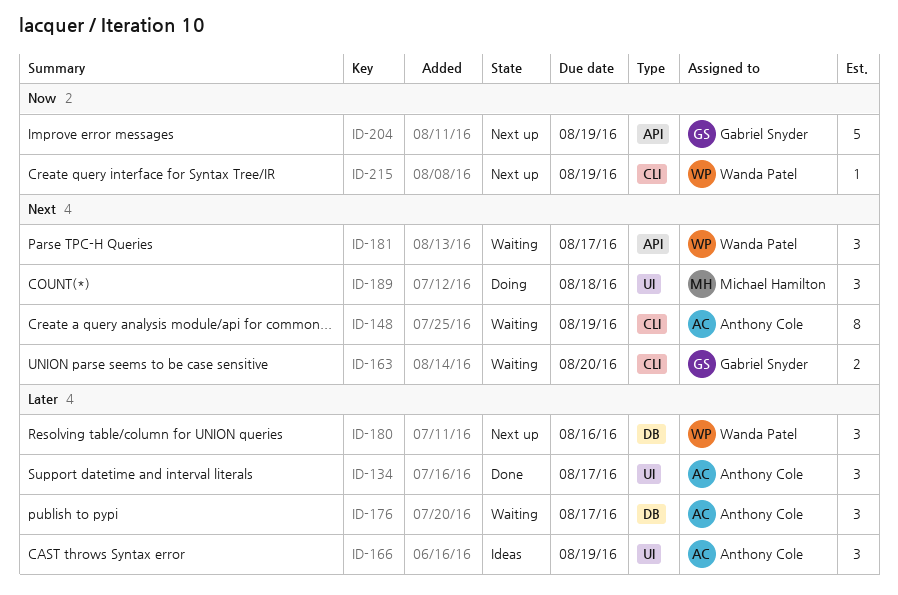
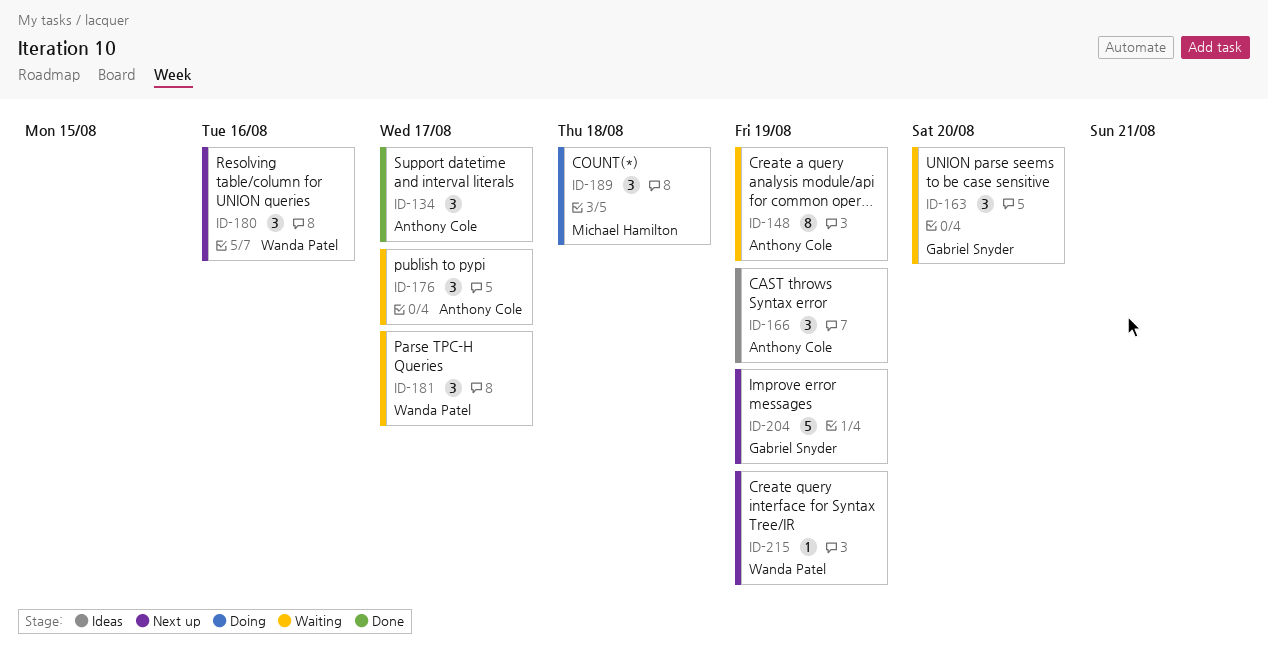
ID-163, estimate: 2 -> 3

